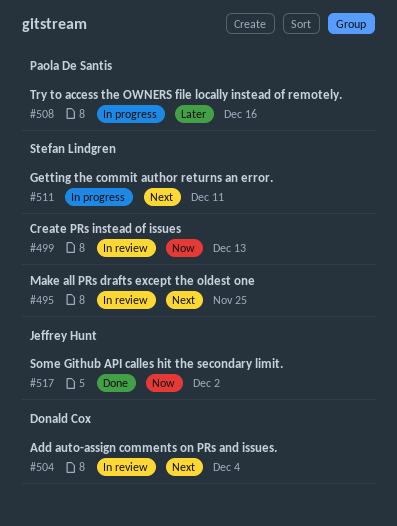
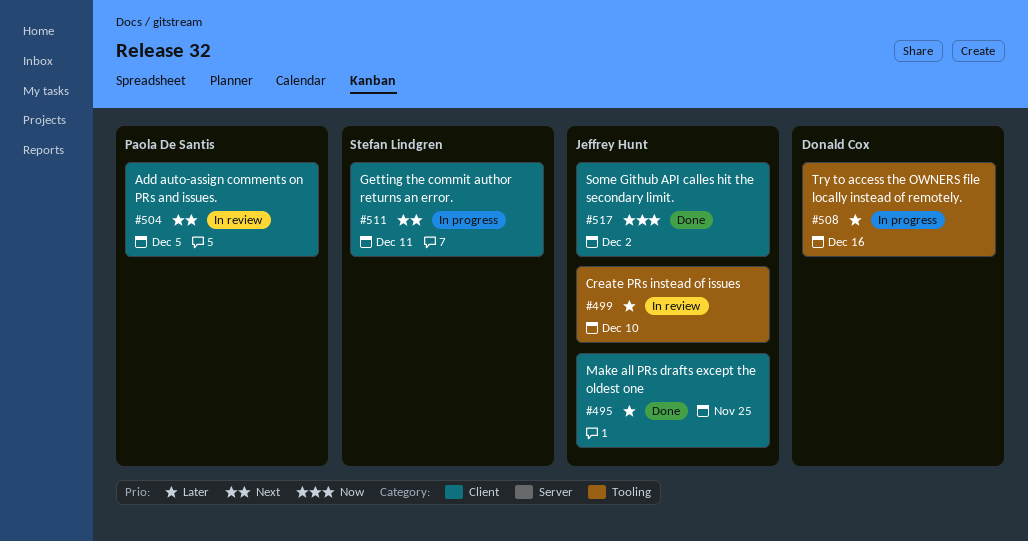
#495, status: In review -> Done
#495, owner: Stefan Lindgren -> Jeffrey Hunt
#495, priority: Next -> Later
#499, owner: Stefan Lindgren -> Jeffrey Hunt
#499, priority: Now -> Later
#499, due: Dec 13 -> Dec 10
#504, owner: Donald Cox -> Paola De Santis
#504, due: Dec 4 -> Dec 5
#508, owner: Paola De Santis -> Donald Cox

